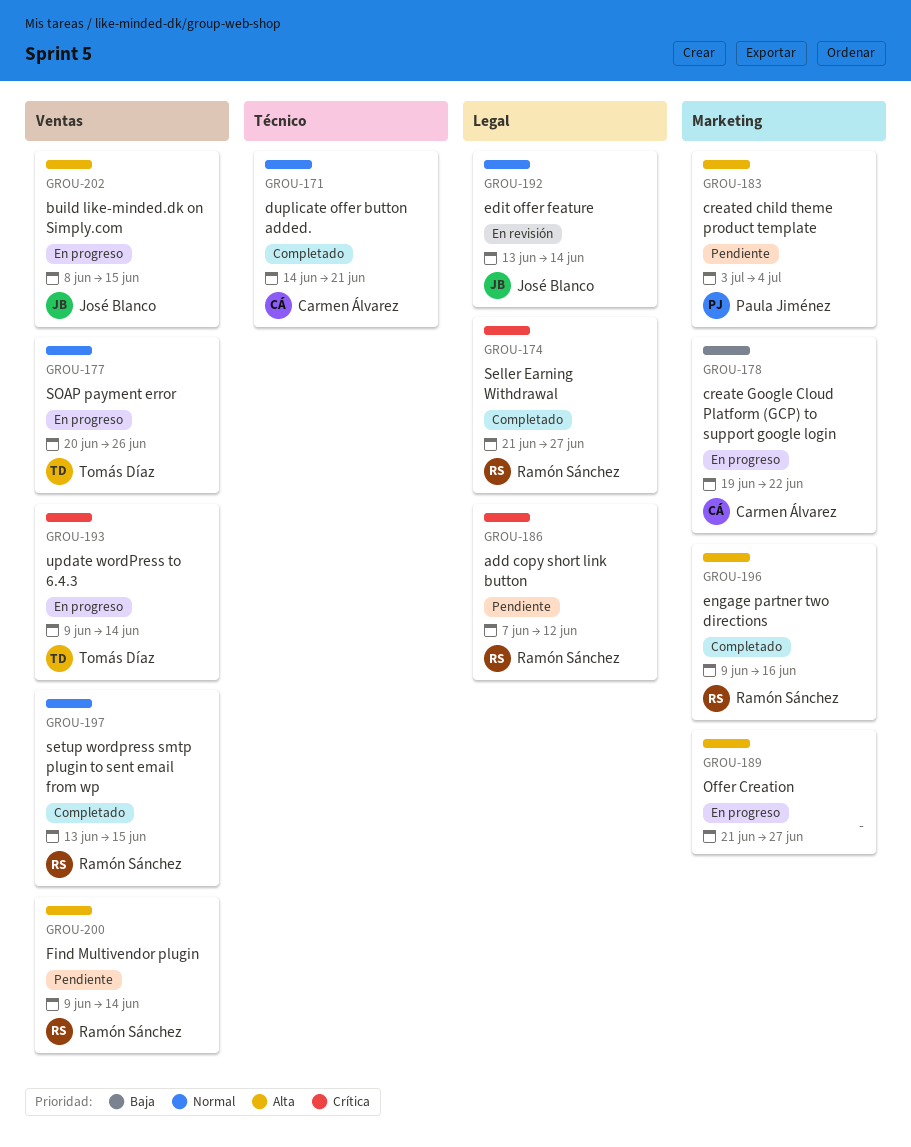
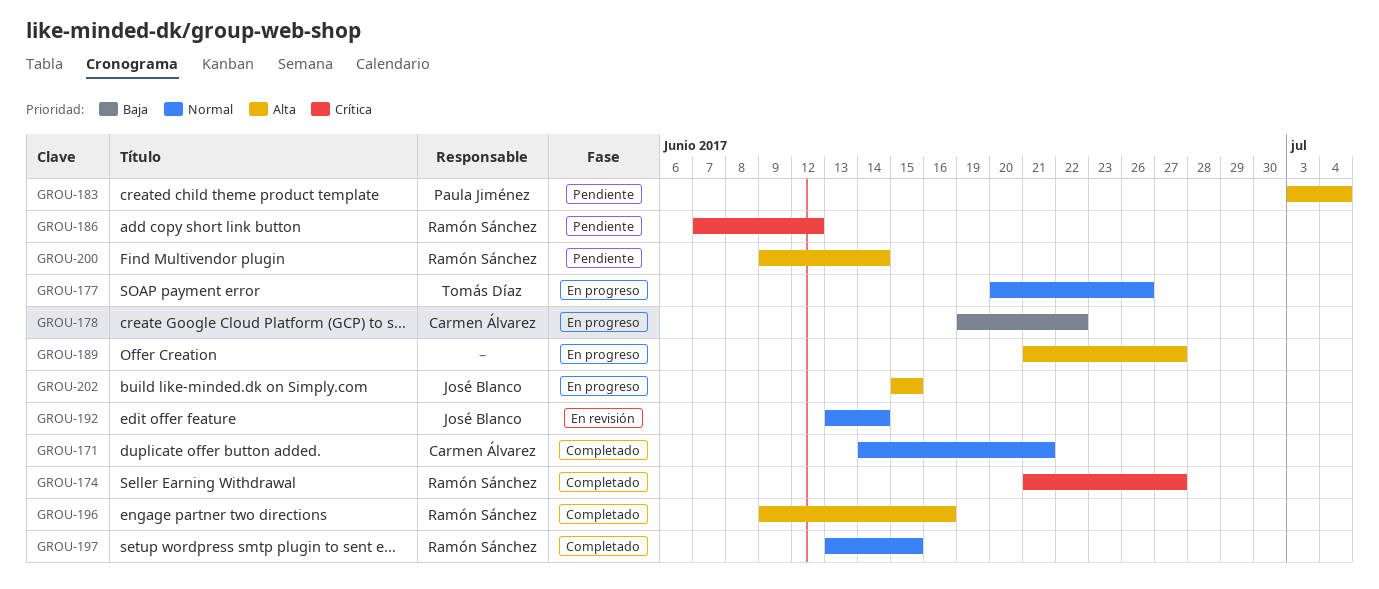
GROU-193: present -> none
GROU-202, start: Jun 8 -> Jun 15

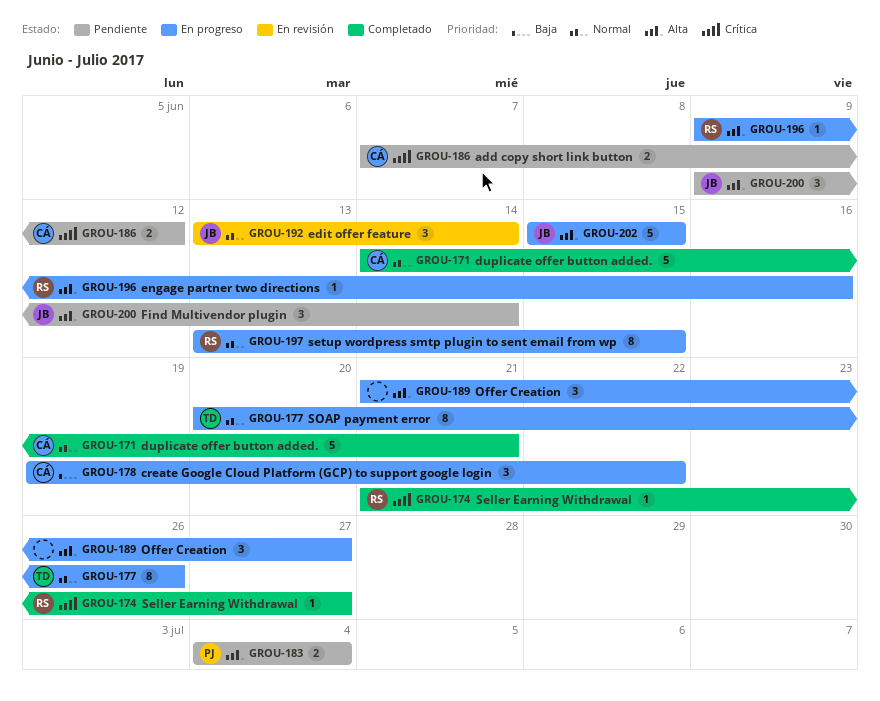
GROU-183, start: Jul 3 -> Jul 4
GROU-186, owner: Ramón Sánchez -> Carmen Álvarez
GROU-196, status: Completado -> En progreso
GROU-197, status: Completado -> En progreso
GROU-200, owner: Ramón Sánchez -> José Blanco

